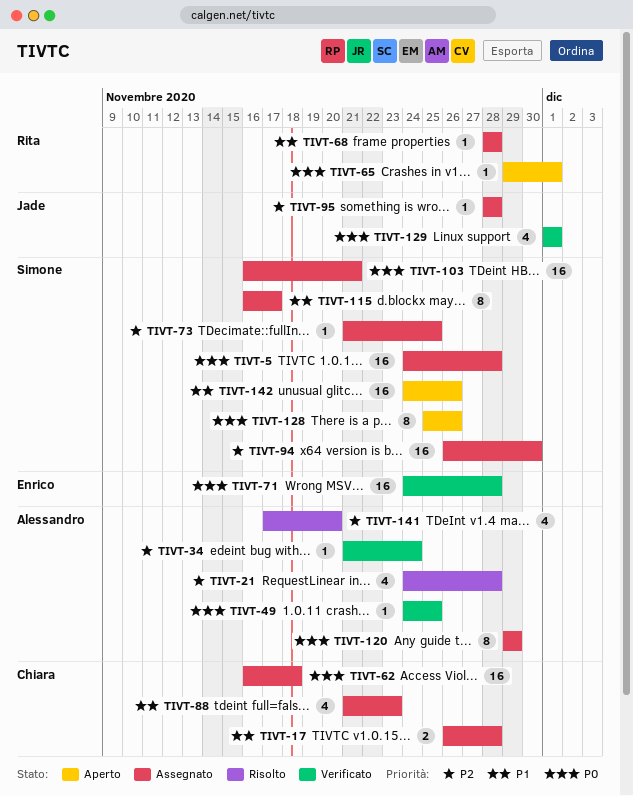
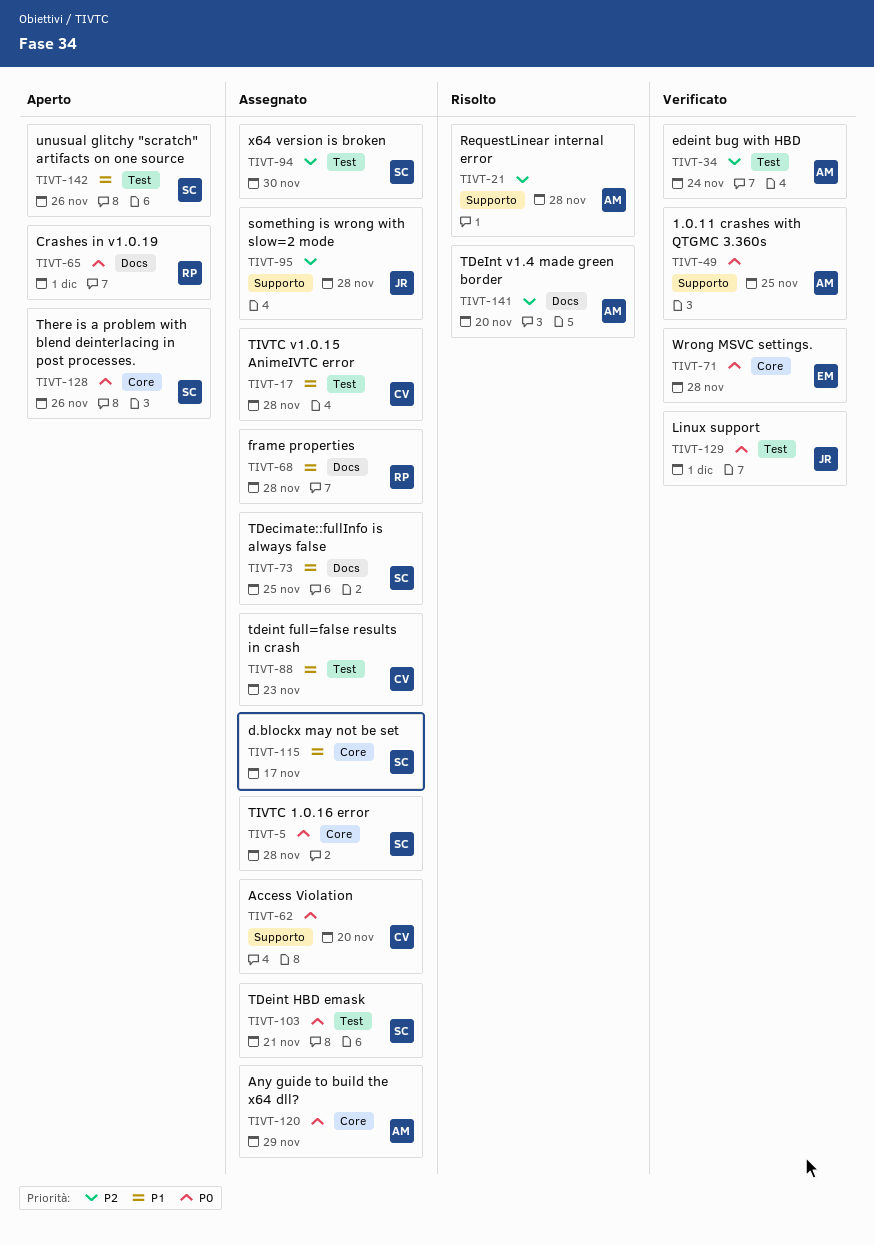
TIVT-62, due: Nov 18 -> Nov 20
TIVT-73, priority: P2 -> P1

